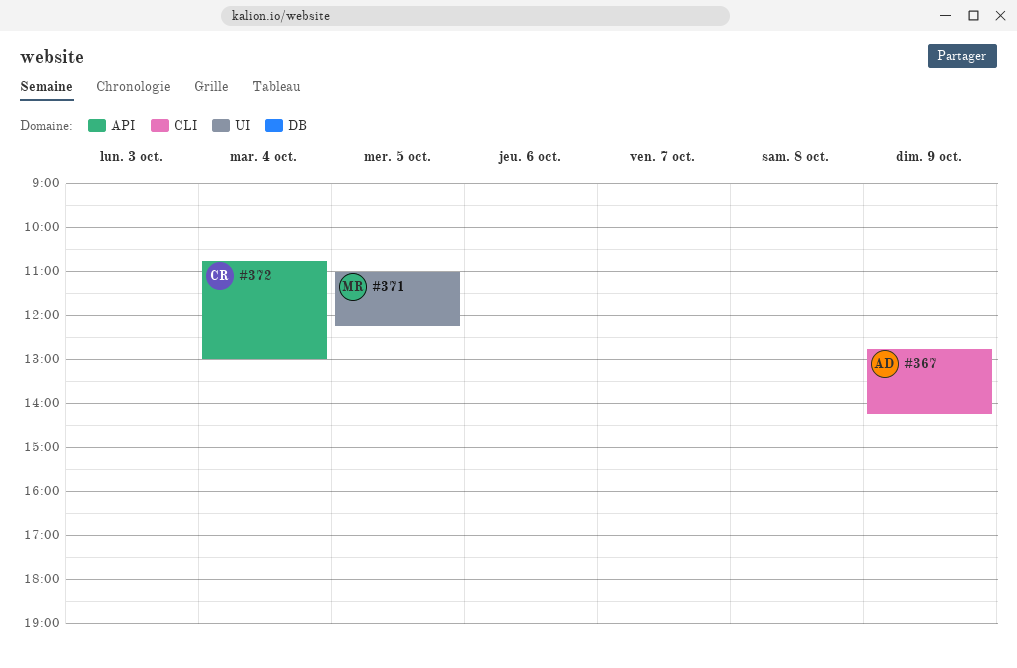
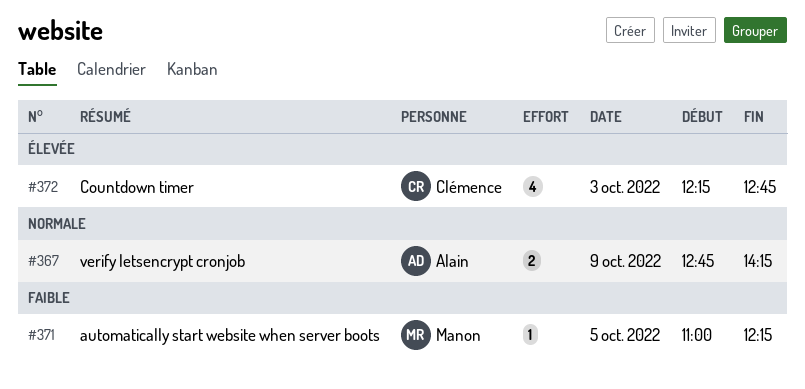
#372, day: Oct 4 -> Oct 3
#372, begins: 10:45 -> 12:15
#372, ends: 13:00 -> 12:45

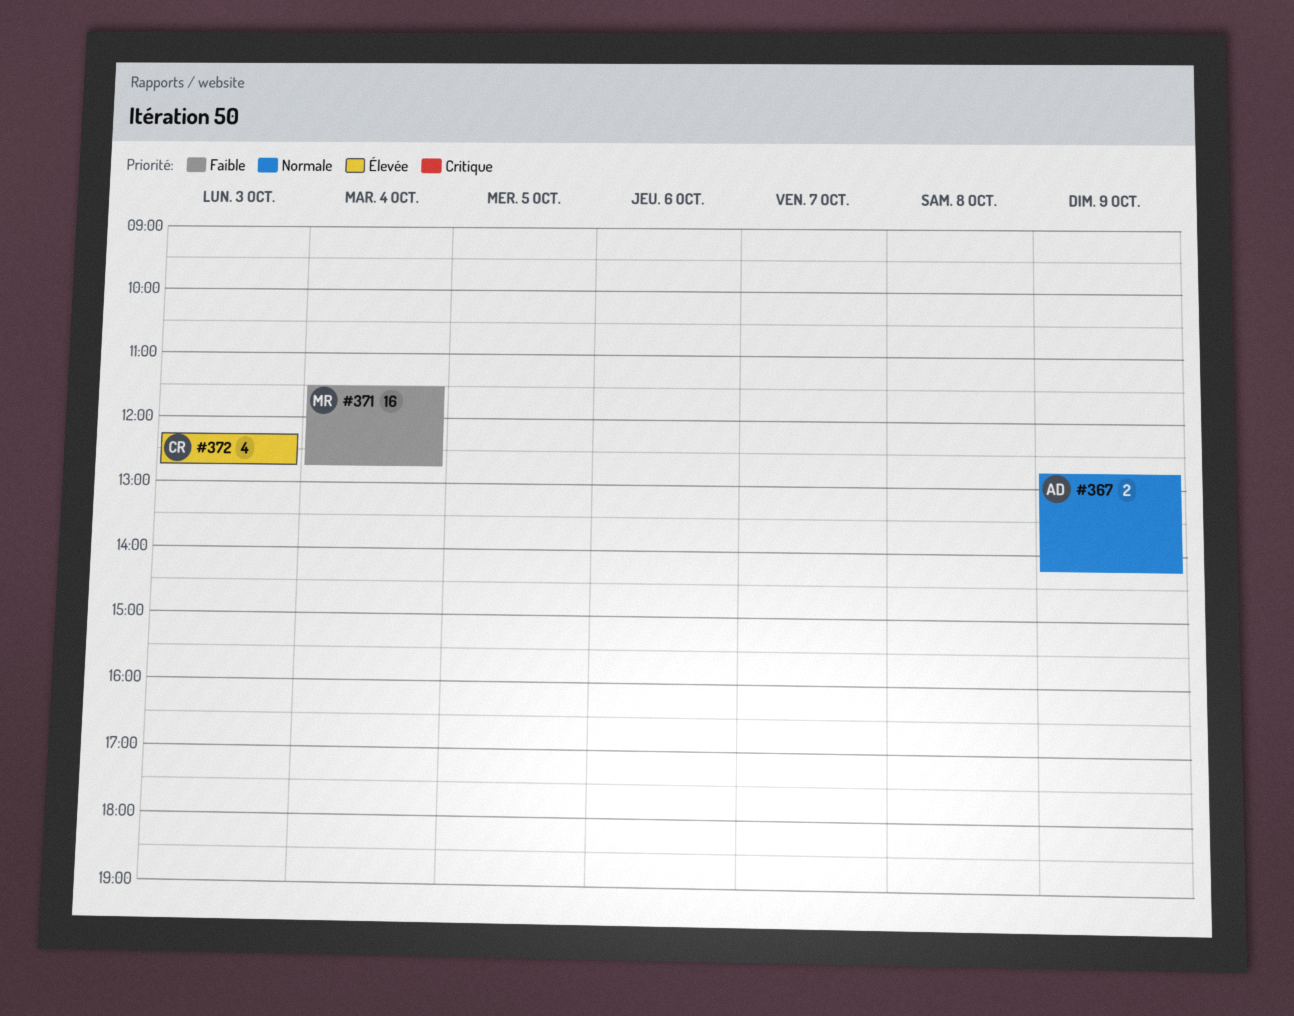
#371, estimate: 1 -> 16
#371, day: Oct 5 -> Oct 4
#371, begins: 11:00 -> 11:30
#371, ends: 12:15 -> 12:45

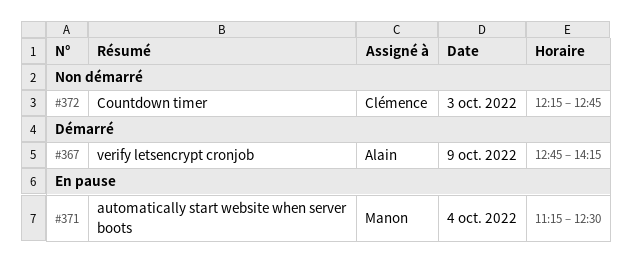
#371, begins: 11:30 -> 11:15
#371, ends: 12:45 -> 12:30

